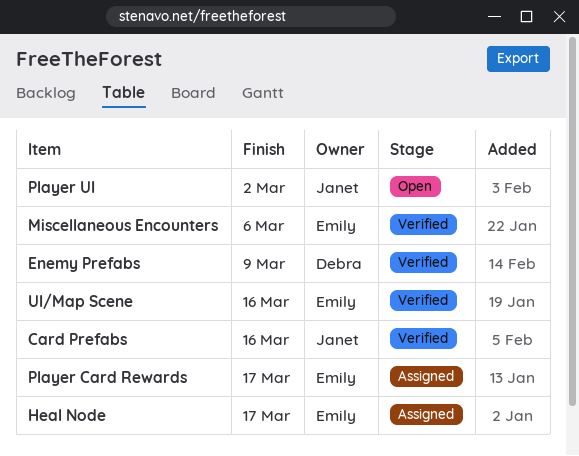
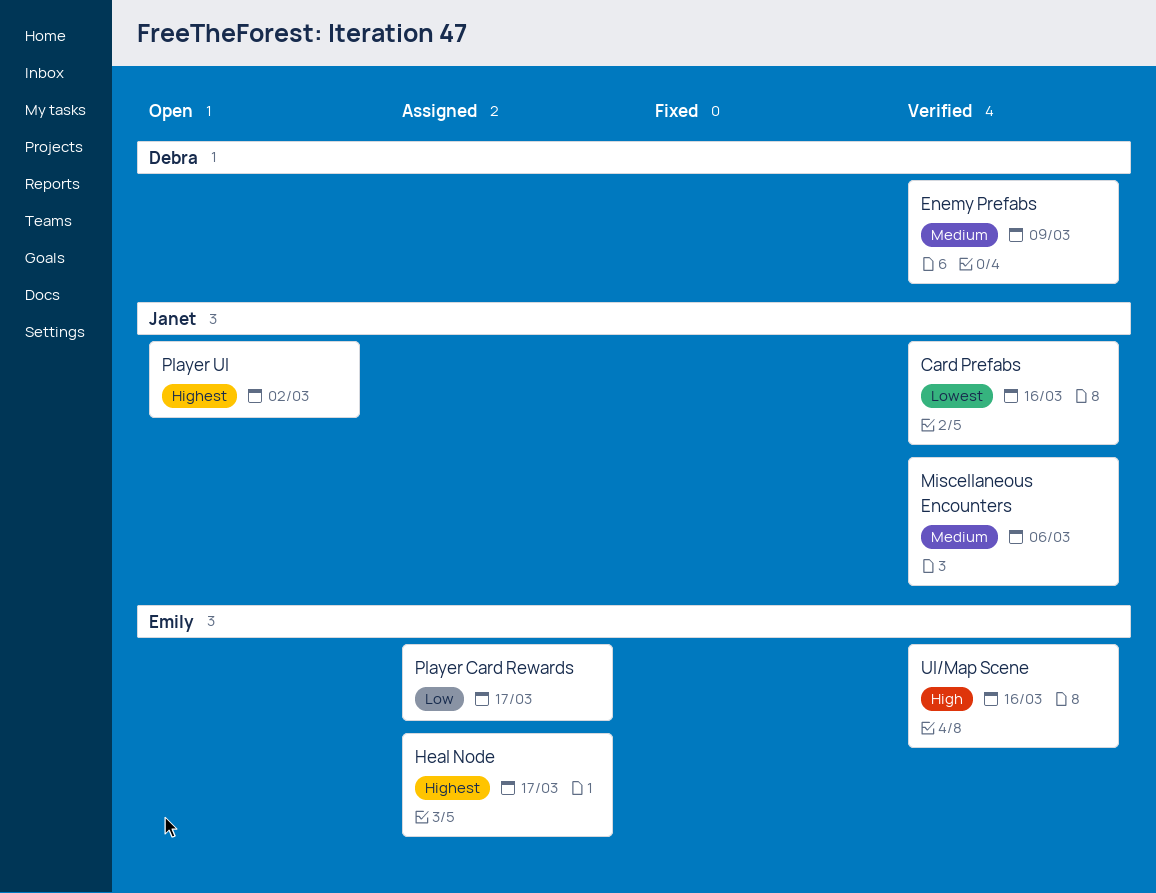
Miscellaneous Encounters, owner: Emily -> Janet

